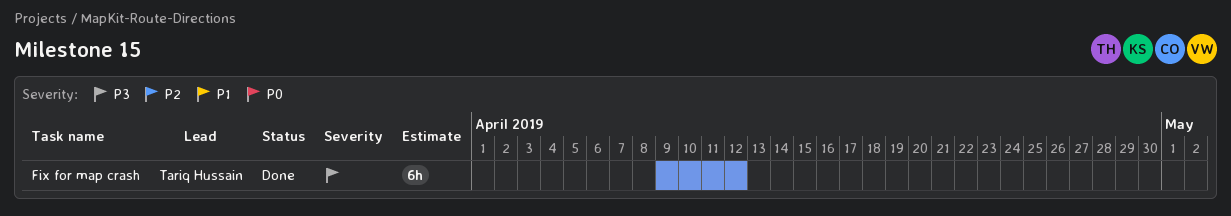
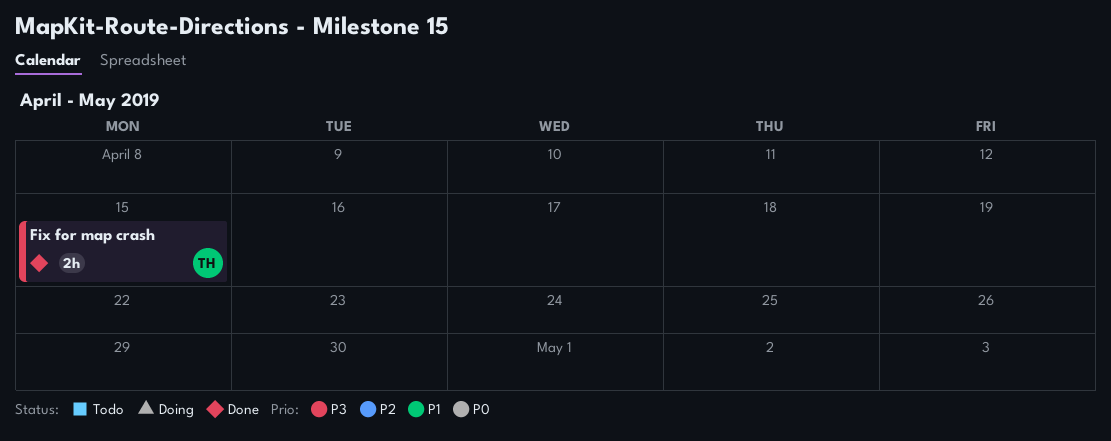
Fix for map crash, estimate: 6h -> 2h
Fix for map crash, due: Apr 12 -> Apr 15

